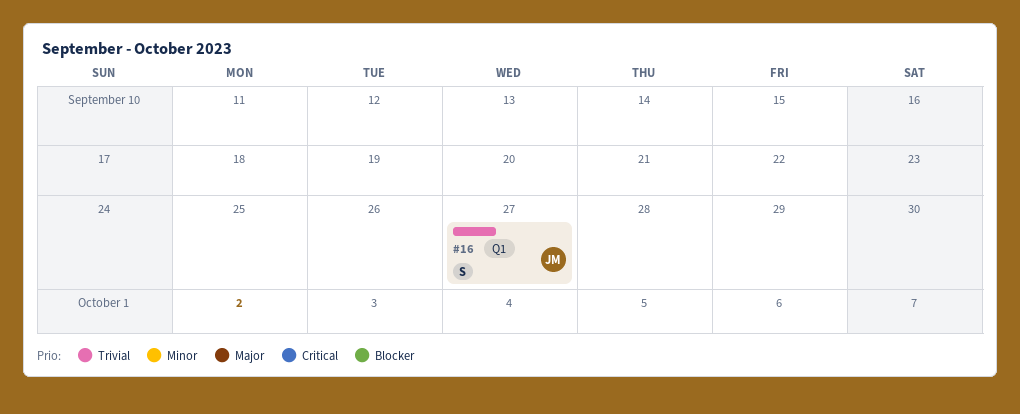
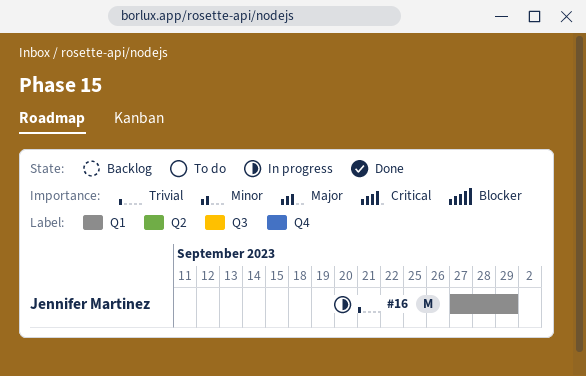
#16, estimate: S -> M
#16, due: Sep 27 -> Sep 29

